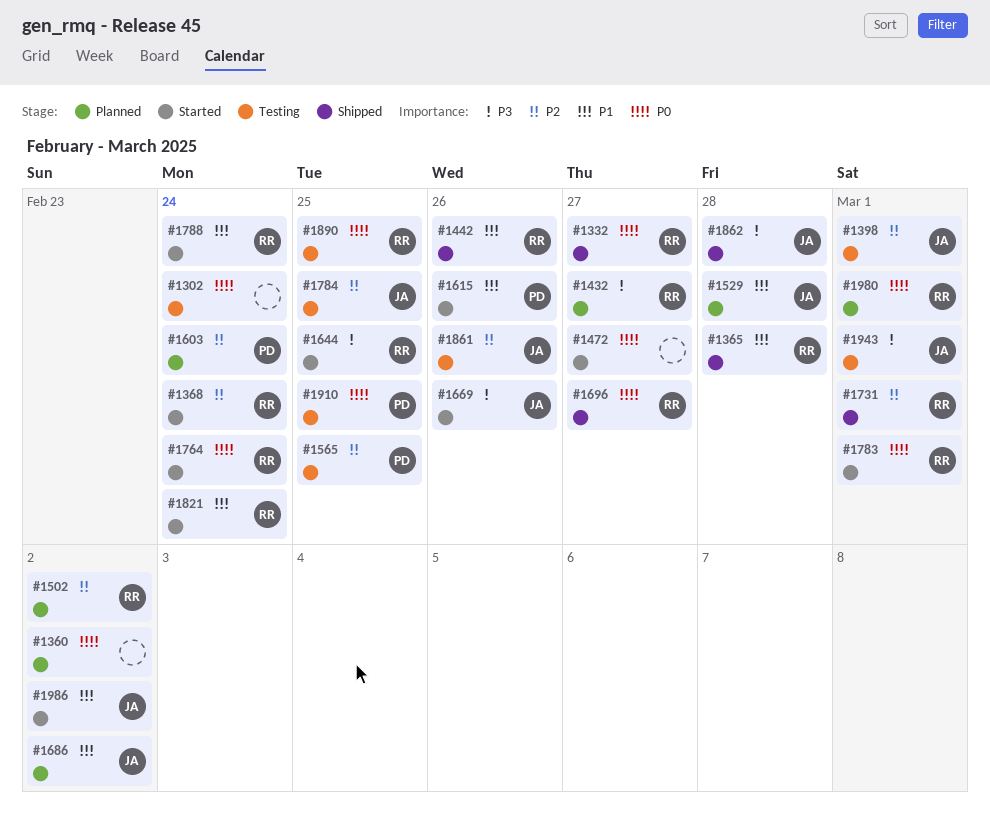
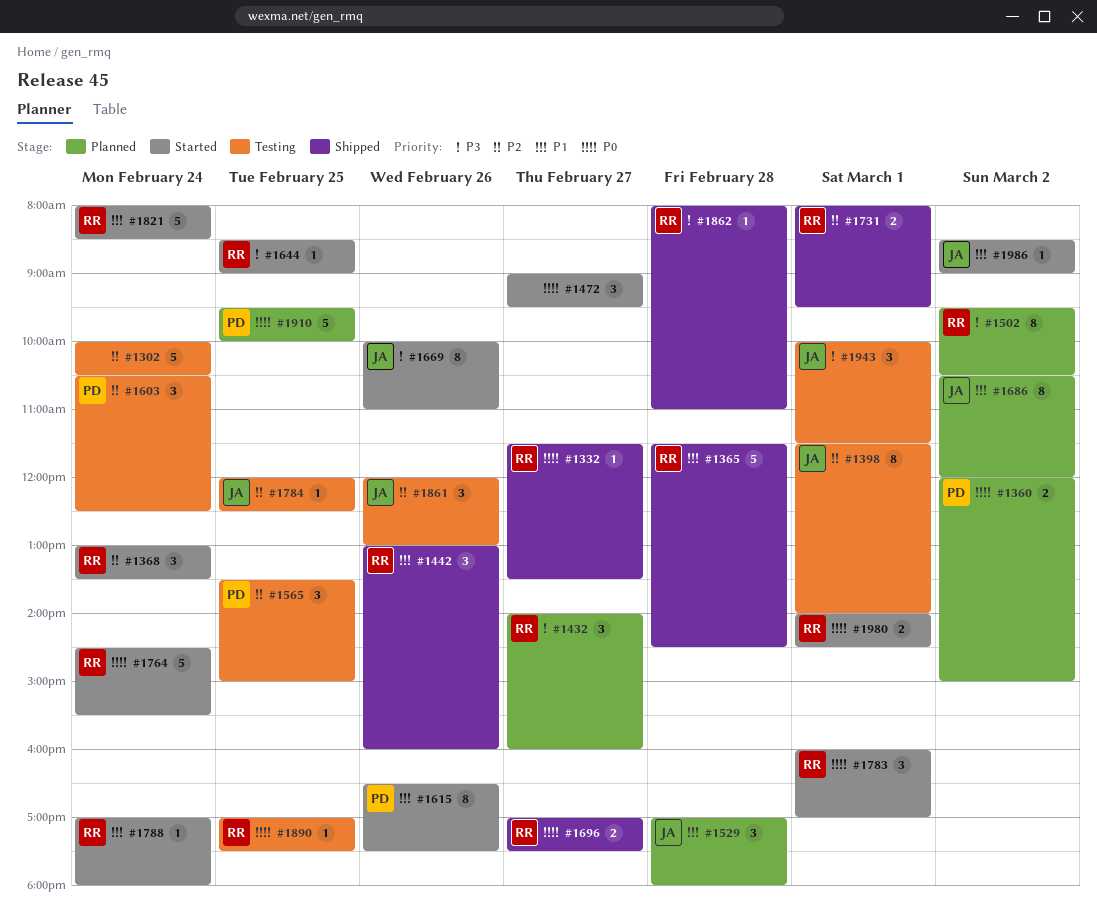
#1302, priority: P0 -> P2
#1360, owner: none -> PD
#1502, priority: P2 -> P3
#1603, status: Planned -> Testing
#1862, owner: JA -> RR
#1910, status: Testing -> Planned
#1980, status: Planned -> Started

